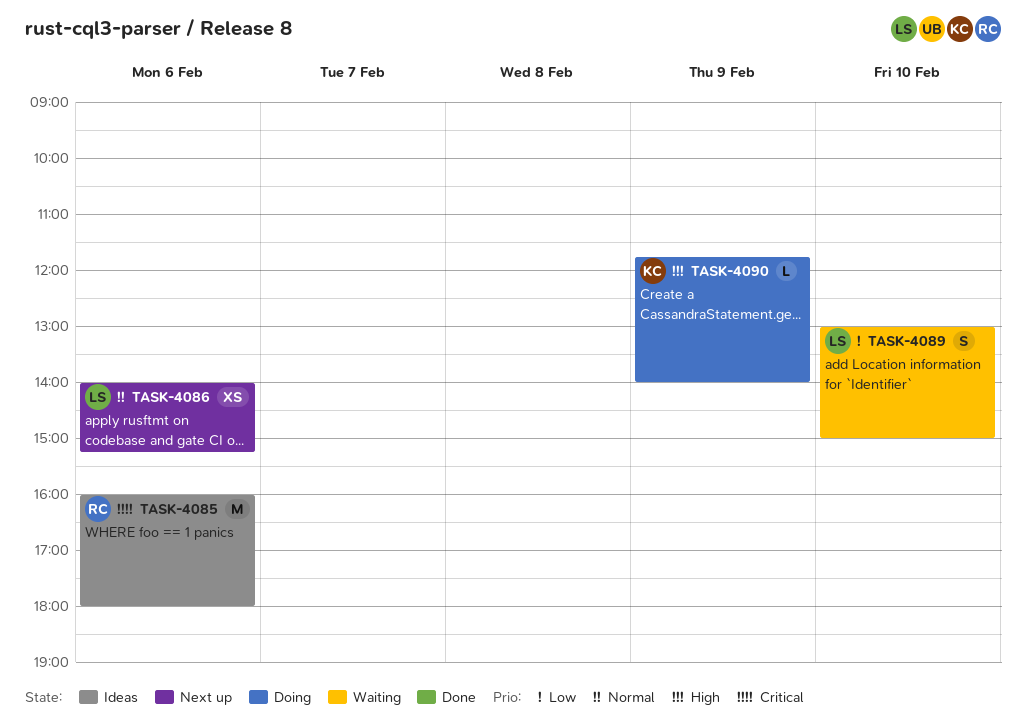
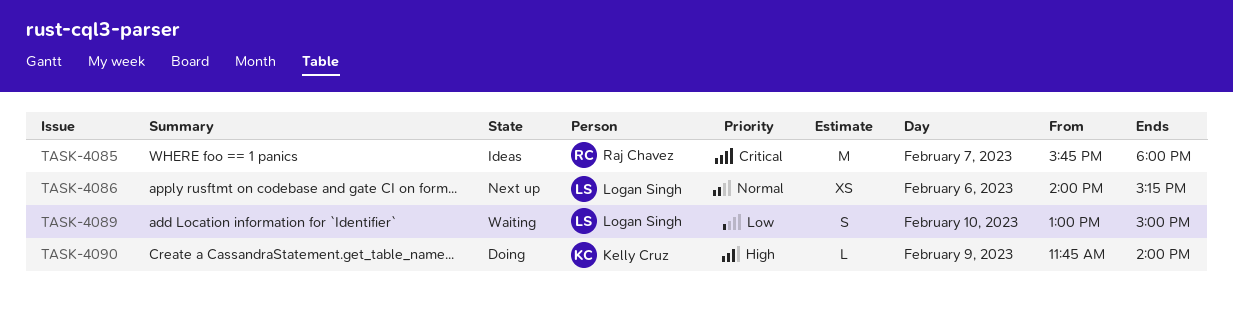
TASK-4085, day: Feb 6 -> Feb 7
TASK-4085, begins: 16:00 -> 15:45

